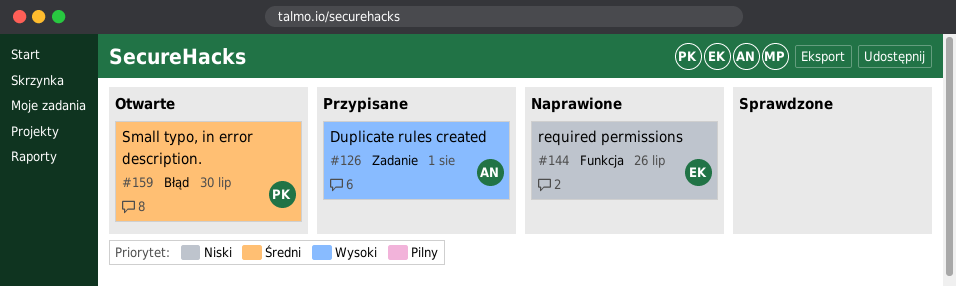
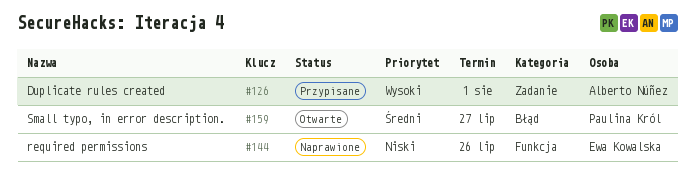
#159, due: Jul 30 -> Jul 27

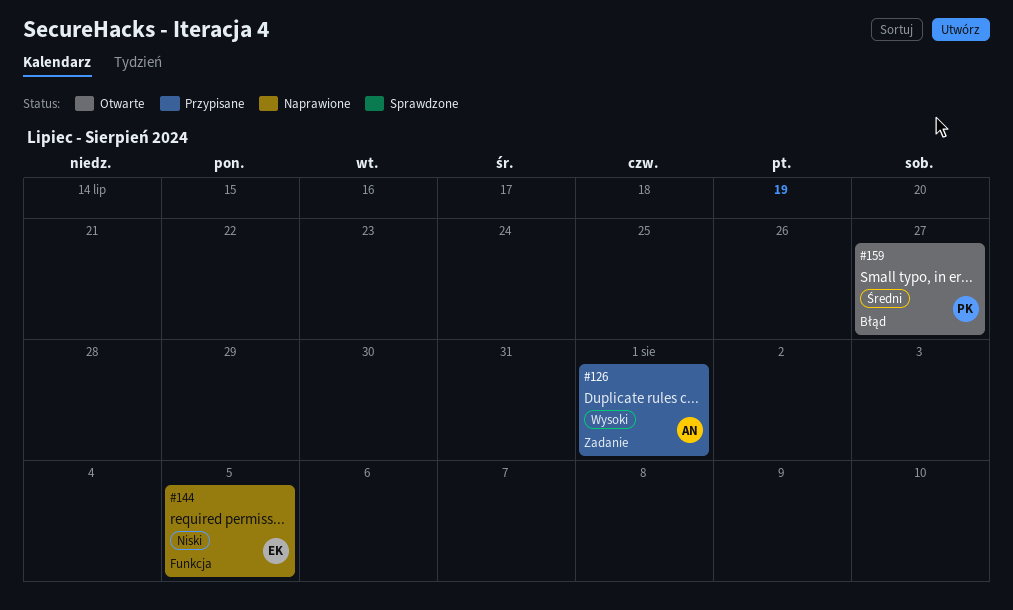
#144, due: Jul 26 -> Aug 5

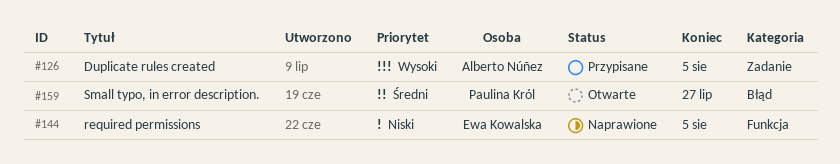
#126, due: Aug 1 -> Aug 5

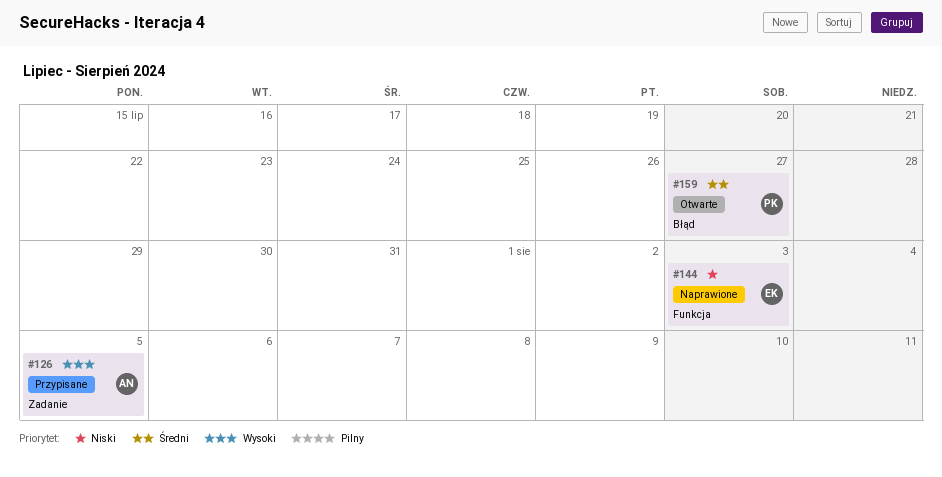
#144, due: Aug 5 -> Aug 3

